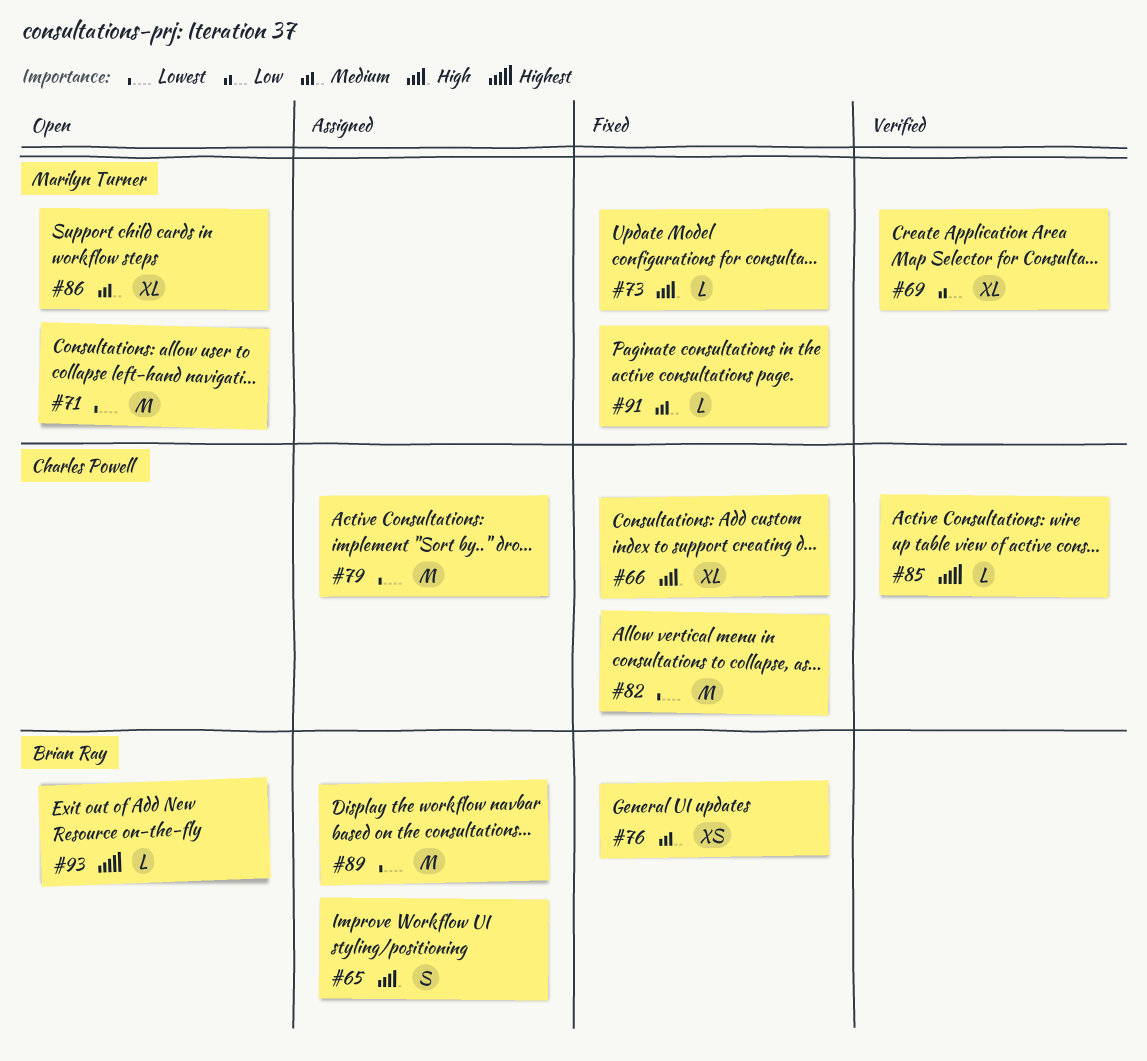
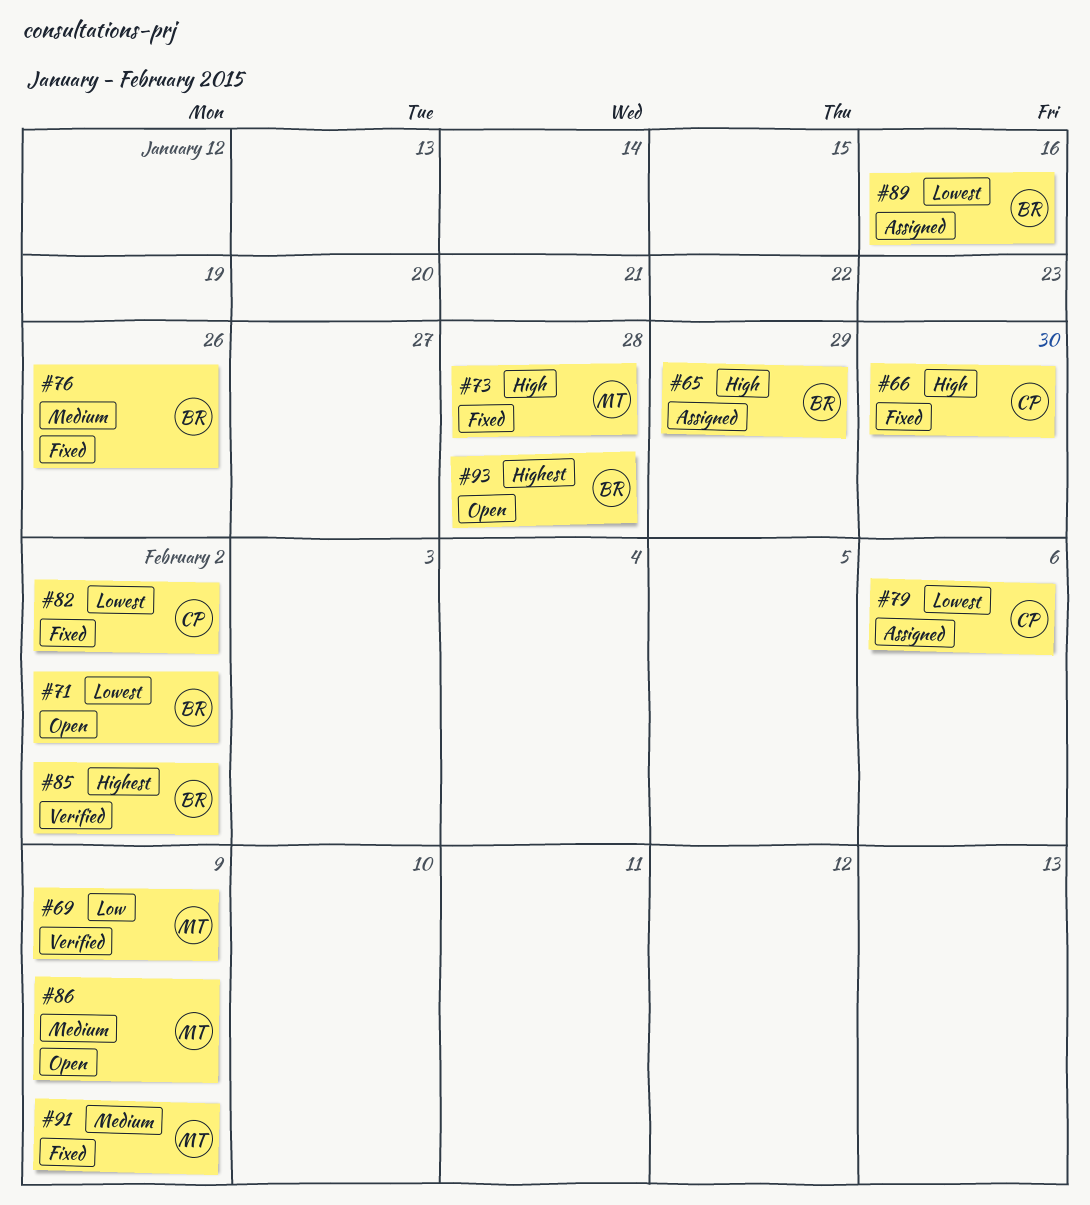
#71, owner: Marilyn Turner -> Brian Ray
#85, owner: Charles Powell -> Brian Ray

